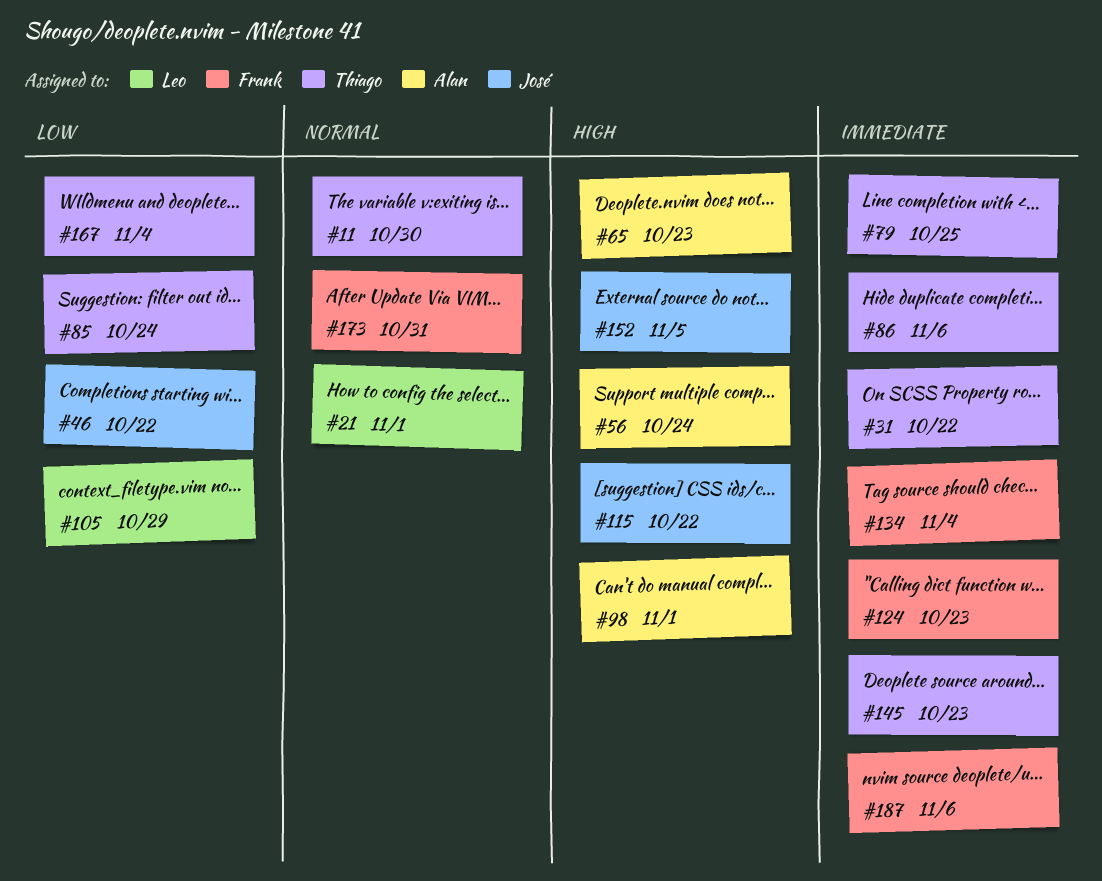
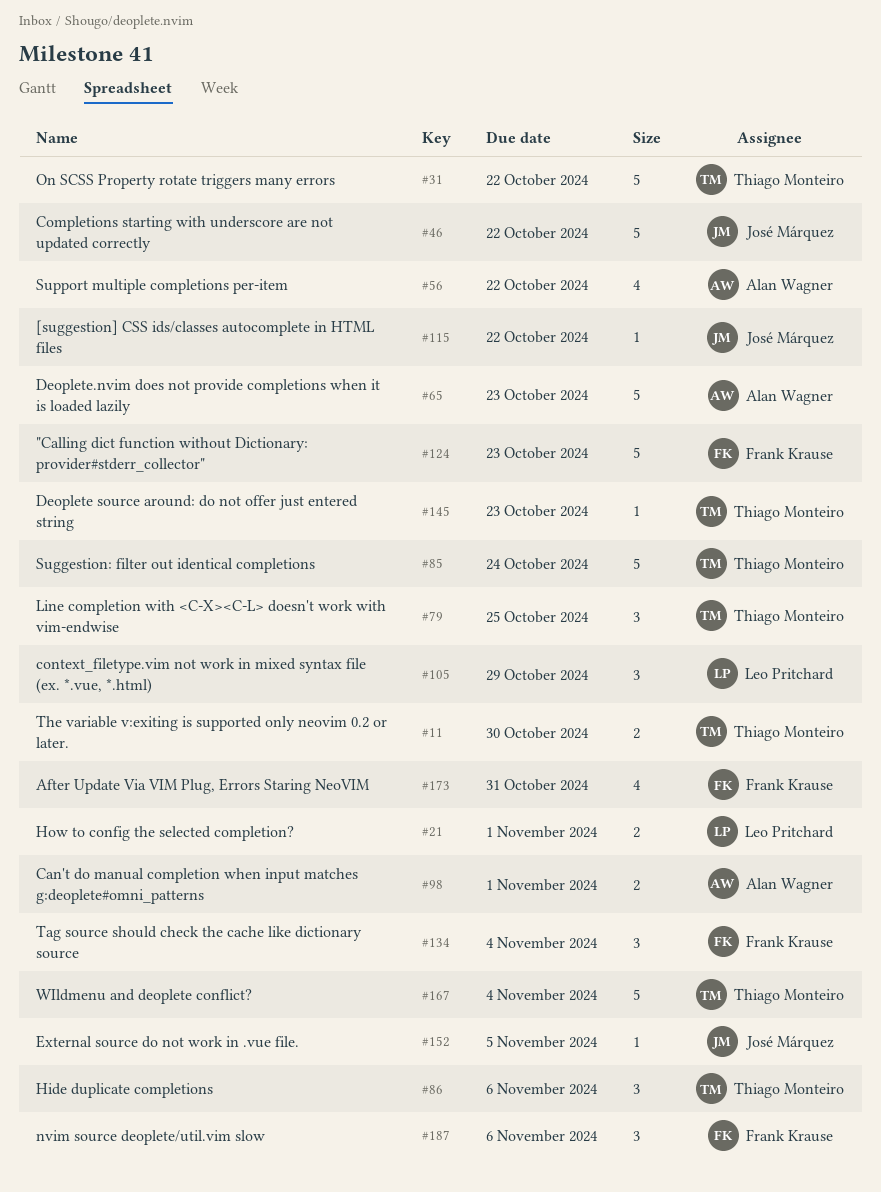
#56, due: Oct 24 -> Oct 22

